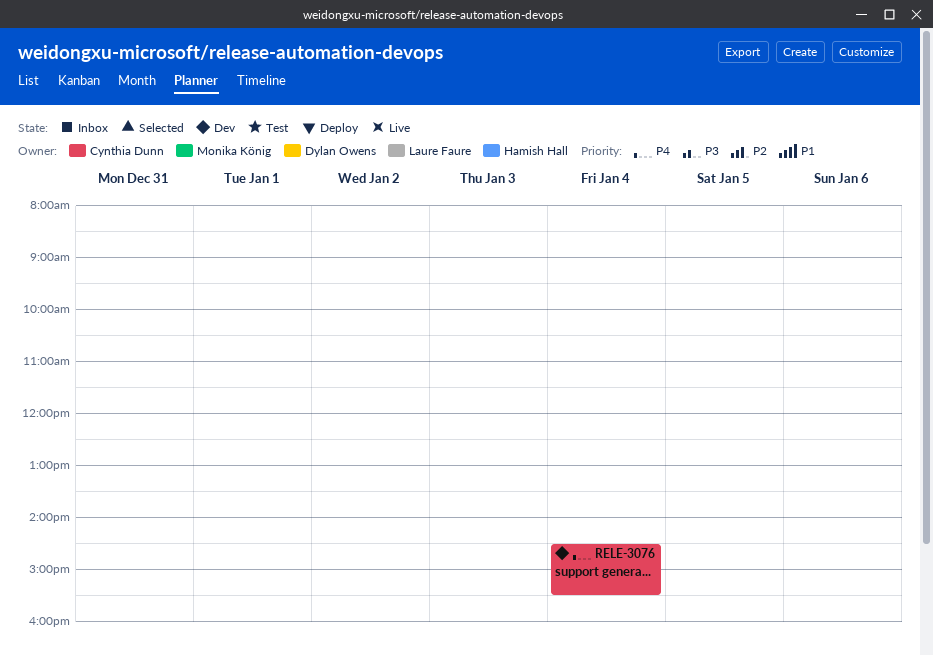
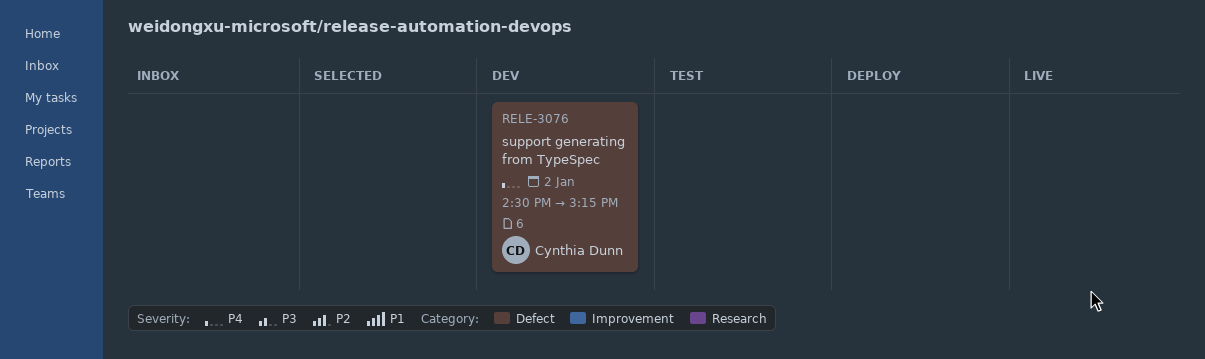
RELE-3076, day: Jan 4 -> Jan 2
RELE-3076, ends: 15:30 -> 15:15

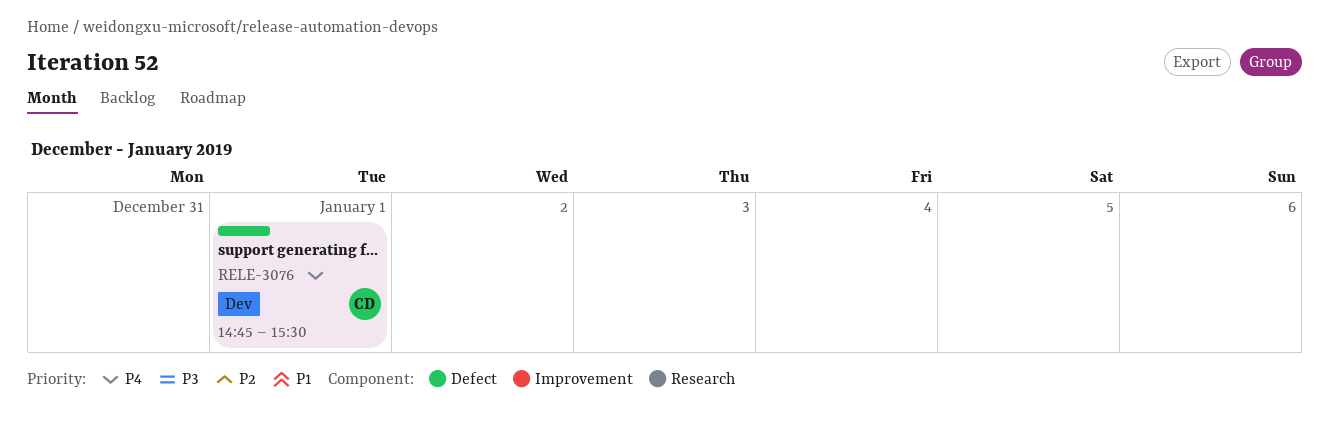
RELE-3076, day: Jan 2 -> Jan 1
RELE-3076, begins: 14:30 -> 14:45
RELE-3076, ends: 15:15 -> 15:30

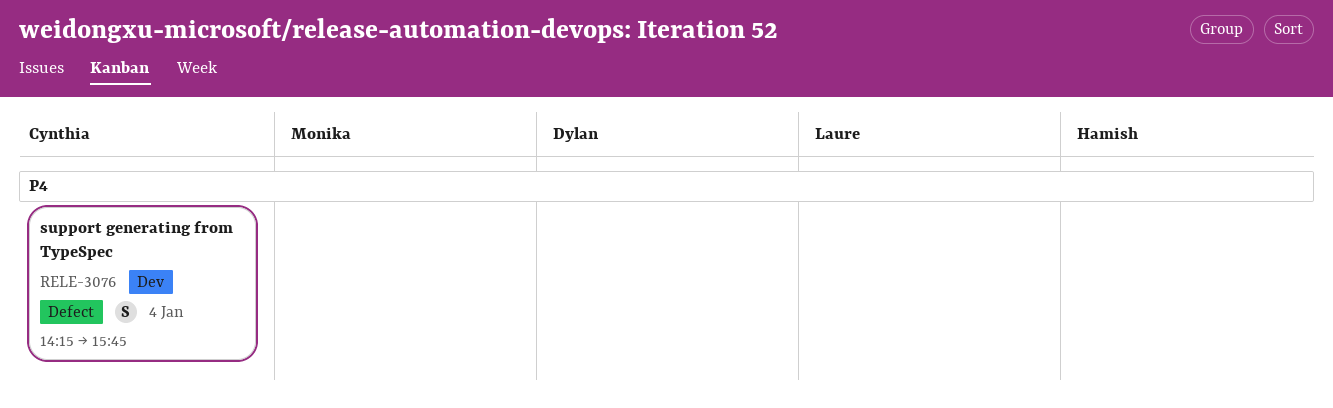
RELE-3076, day: Jan 1 -> Jan 4
RELE-3076, begins: 14:45 -> 14:15
RELE-3076, ends: 15:30 -> 15:45

